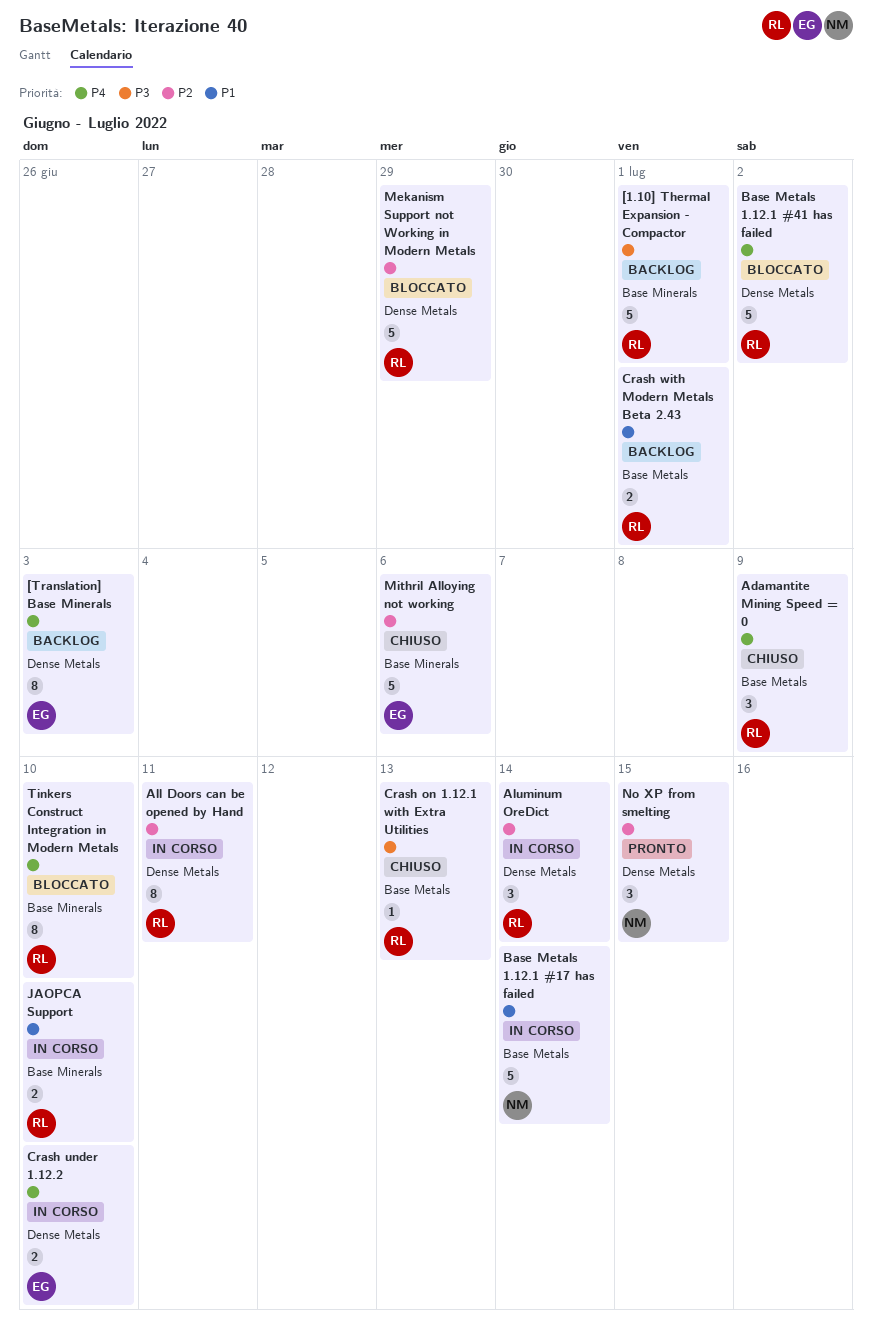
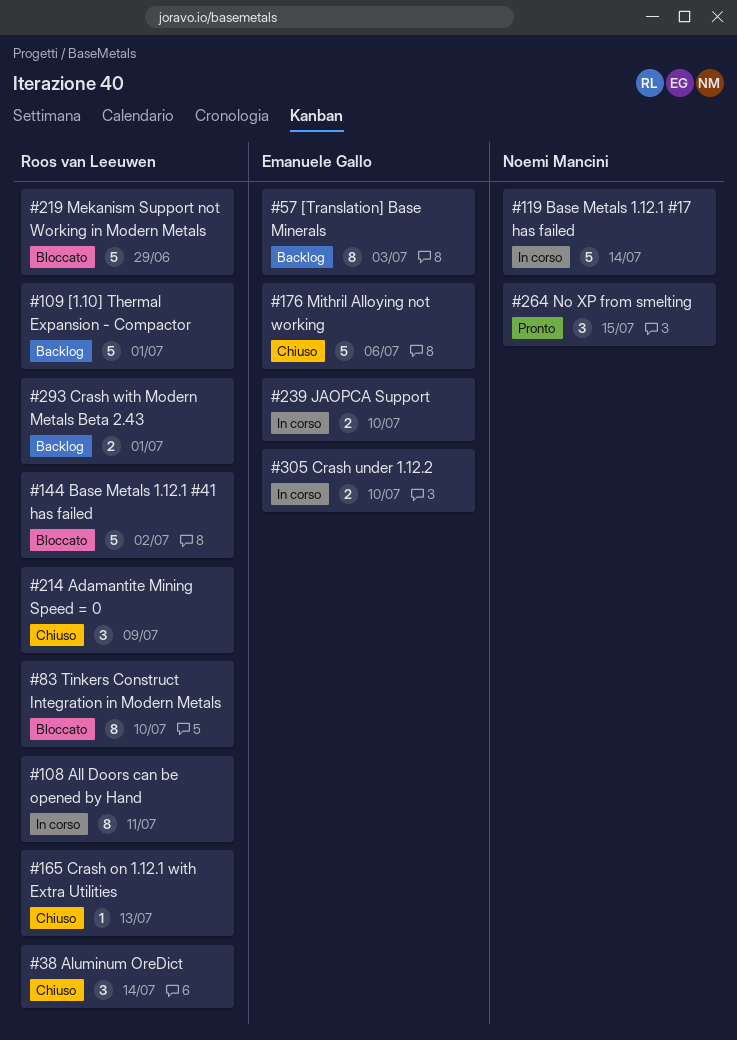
Aluminum OreDict, status: In corso -> Chiuso
JAOPCA Support, owner: Roos van Leeuwen -> Emanuele Gallo

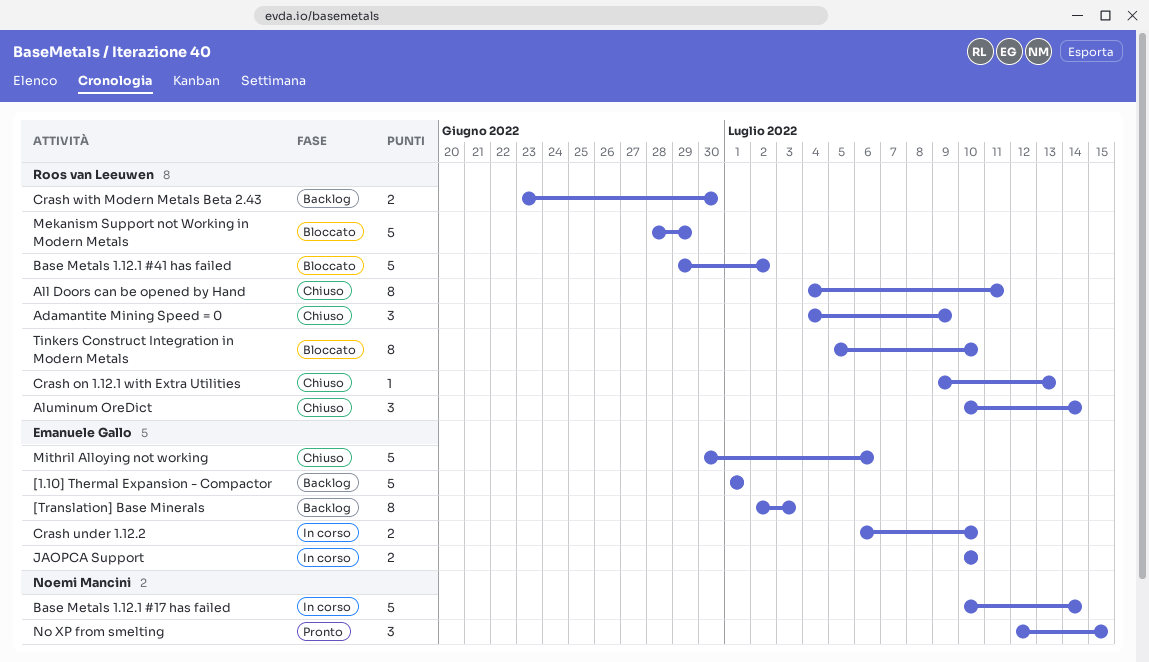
[1.10] Thermal Expansion - Compactor, owner: Roos van Leeuwen -> Emanuele Gallo
All Doors can be opened by Hand, status: In corso -> Chiuso
Crash with Modern Metals Beta 2.43, due: Jul 1 -> Jun 30

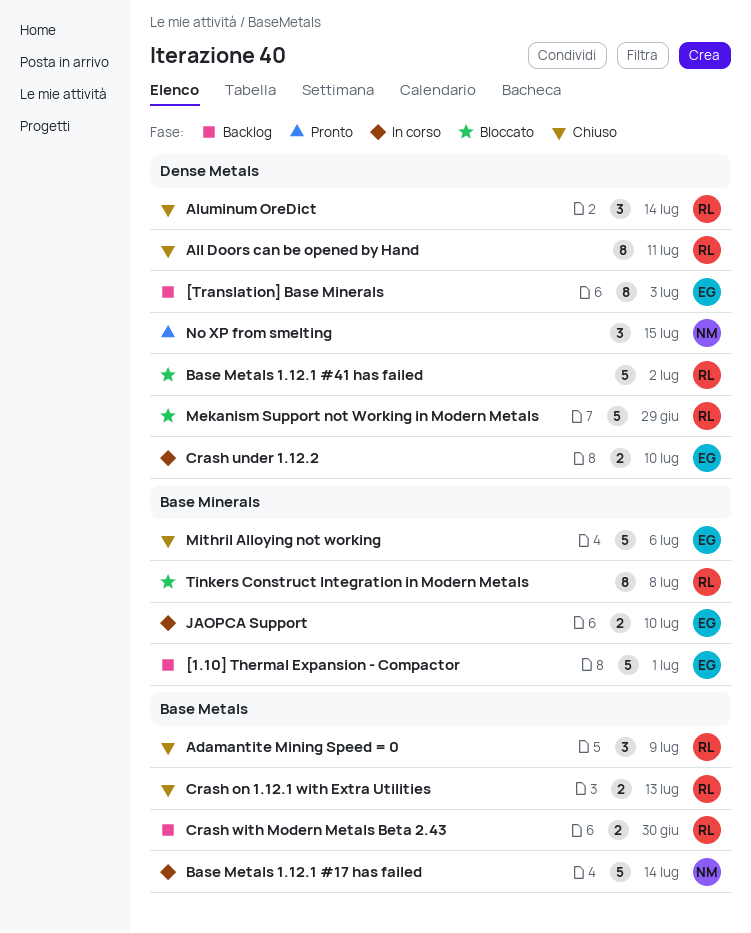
Crash on 1.12.1 with Extra Utilities, estimate: 1 -> 2
Tinkers Construct Integration in Modern Metals, due: Jul 10 -> Jul 8

